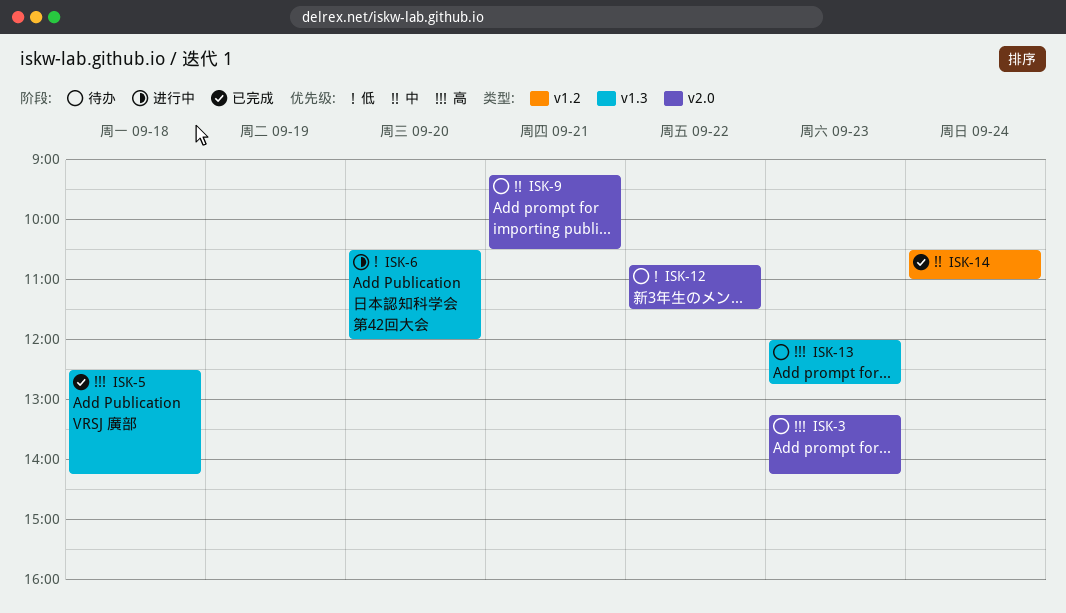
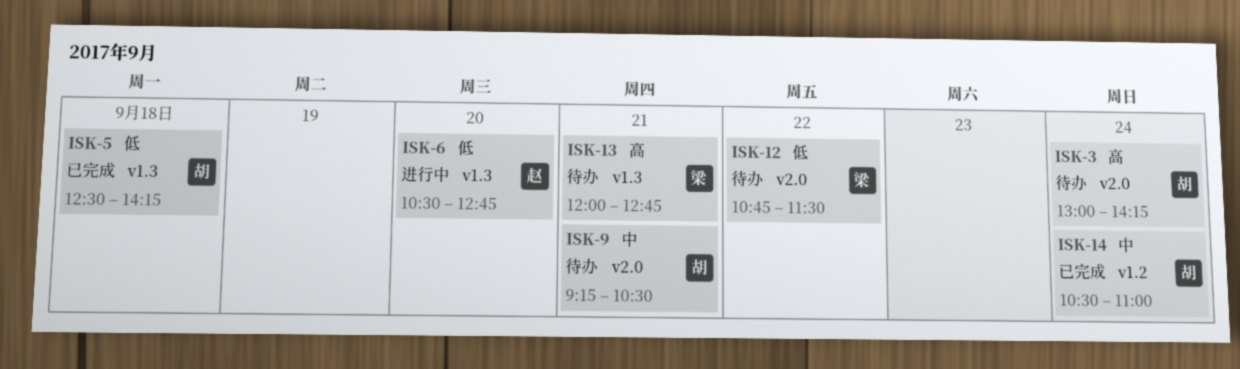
ISK-3, day: Sep 23 -> Sep 24
ISK-3, begins: 13:15 -> 13:00
ISK-5, priority: 高 -> 低
ISK-6, ends: 12:00 -> 12:45
ISK-13, day: Sep 23 -> Sep 21

